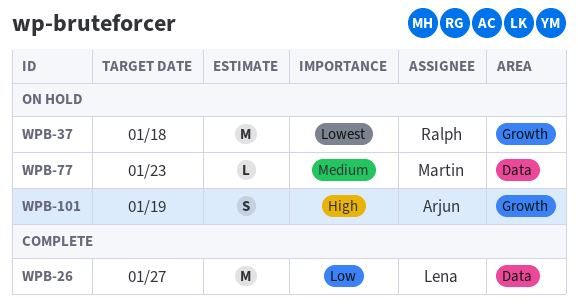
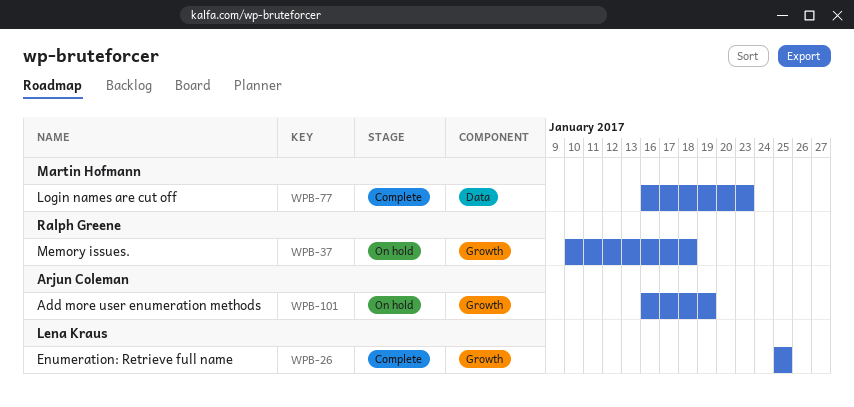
WPB-26, label: Data -> Growth
WPB-26, due: Jan 27 -> Jan 25
WPB-77, status: On hold -> Complete

